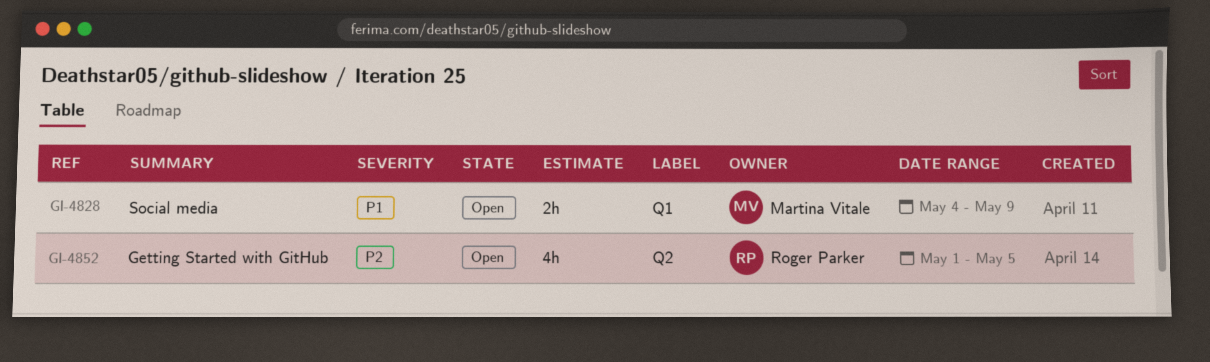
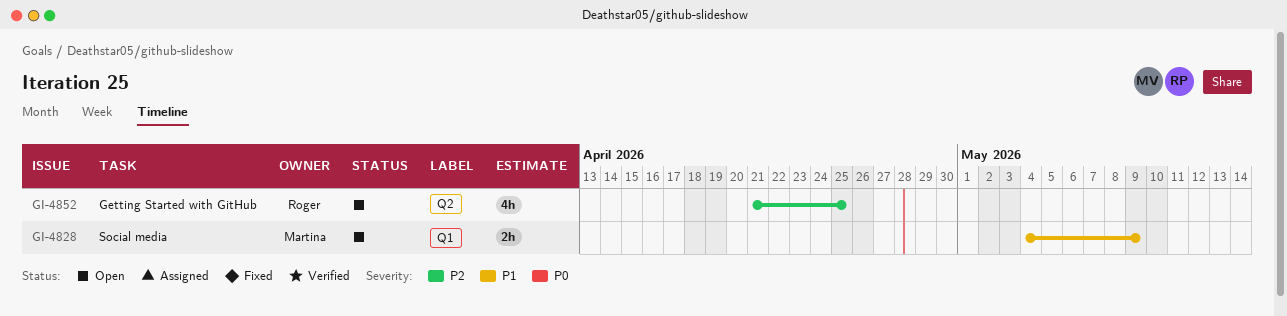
GI-4852, start: May 1 -> Apr 21
GI-4852, due: May 5 -> Apr 25

